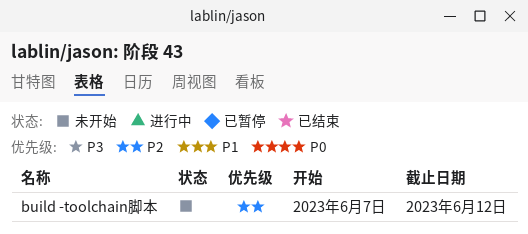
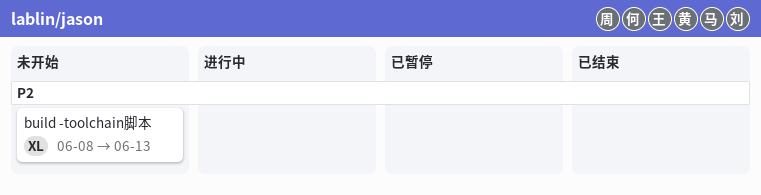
build -toolchain脚本, start: Jun 7 -> Jun 8
build -toolchain脚本, due: Jun 12 -> Jun 13

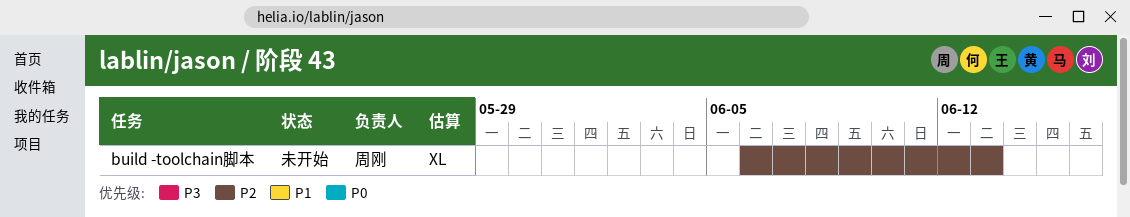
build -toolchain脚本, start: Jun 8 -> Jun 6

